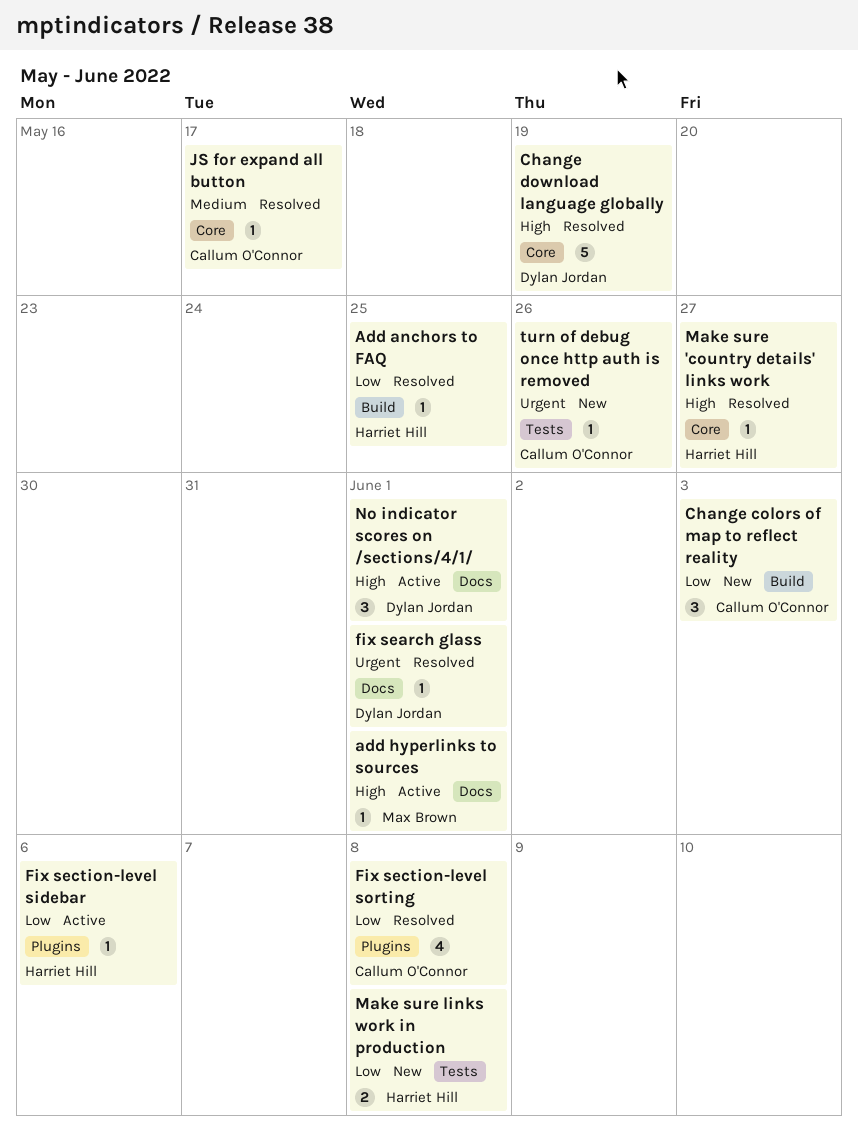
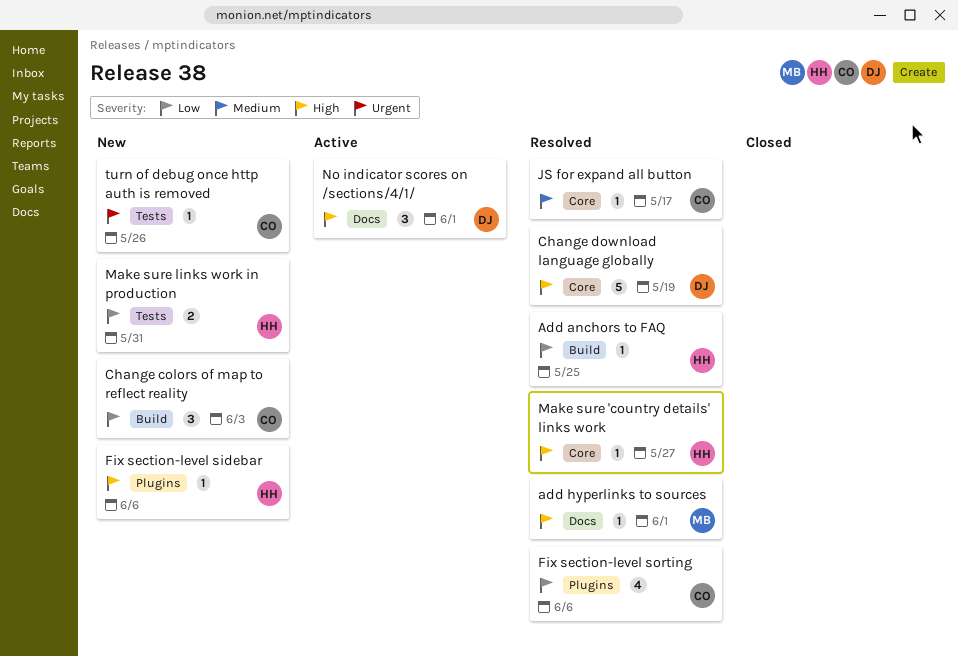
add hyperlinks to sources, status: Active -> Resolved
fix search glass: present -> none
Fix section-level sidebar, status: Active -> New
Fix section-level sidebar, priority: Low -> High
Fix section-level sorting, due: Jun 8 -> Jun 6
Make sure links work in production, due: Jun 8 -> May 31

